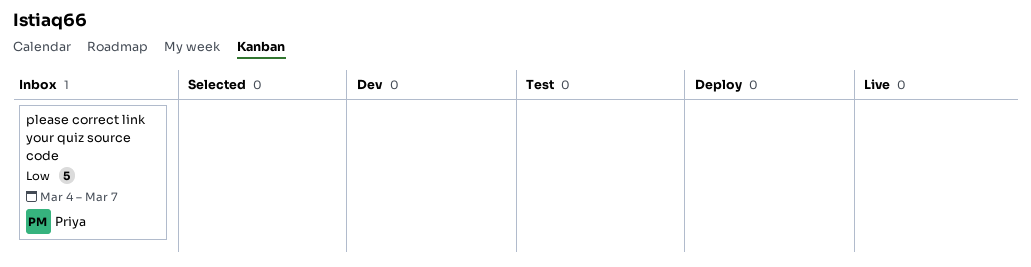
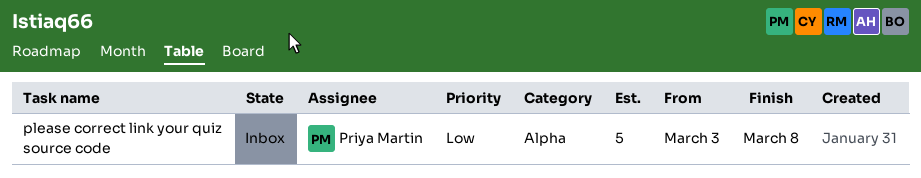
please correct link your quiz source code, start: Mar 4 -> Mar 3
please correct link your quiz source code, due: Mar 7 -> Mar 8

